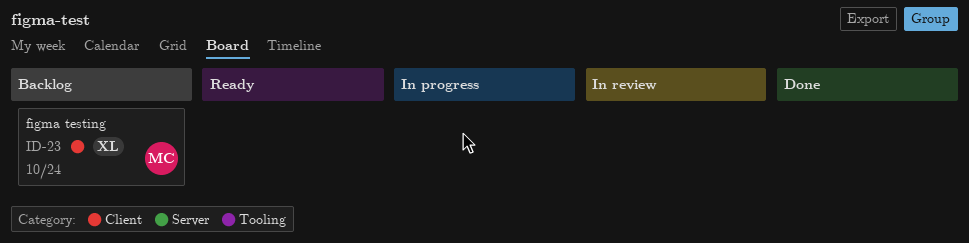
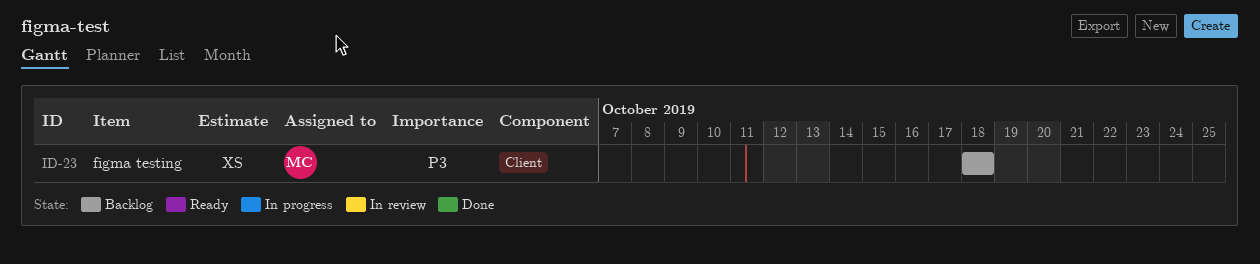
ID-23, estimate: XL -> XS
ID-23, due: Oct 24 -> Oct 18

